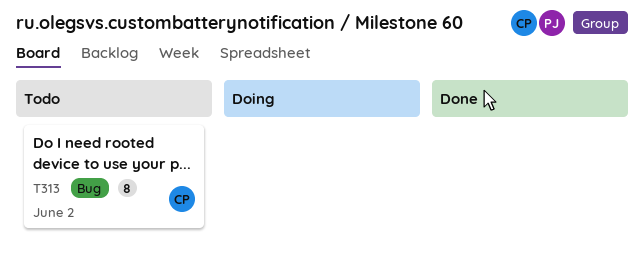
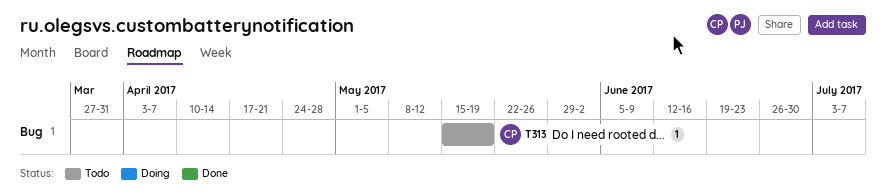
T313, estimate: 8 -> 1
T313, due: Jun 2 -> May 19

